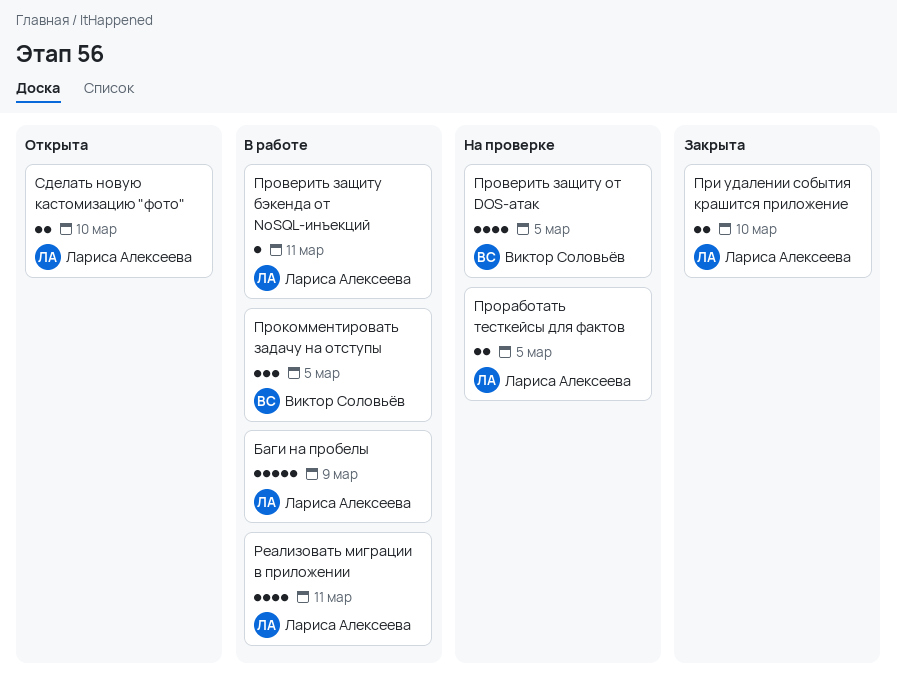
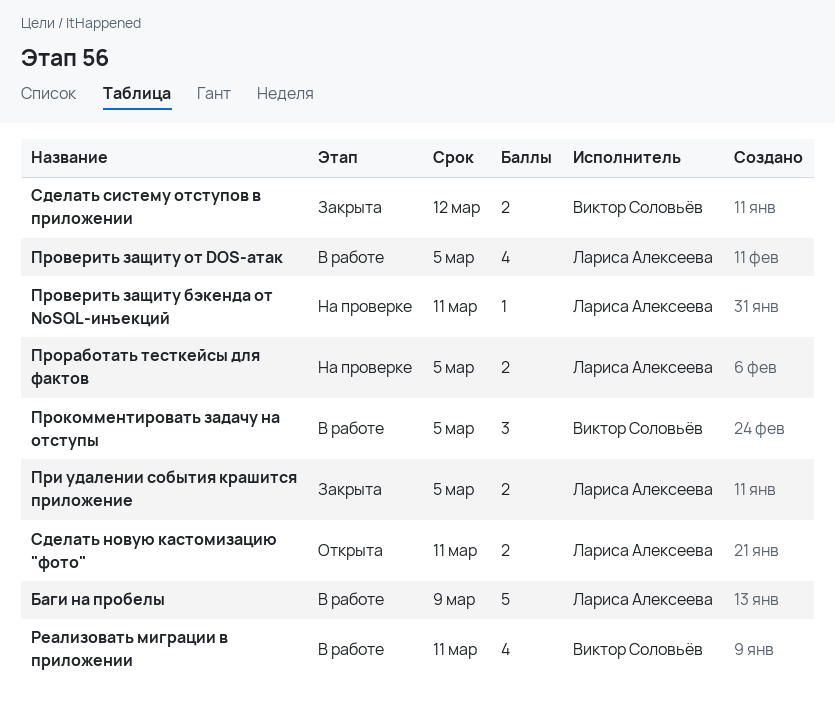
При удалении события крашится приложение, due: Mar 10 -> Mar 5
Проверить защиту бэкенда от NoSQL-инъекций, status: В работе -> На проверке
Проверить защиту от DOS-атак, status: На проверке -> В работе
Проверить защиту от DOS-атак, owner: Виктор Соловьёв -> Лариса Алексеева
Реализовать миграции в приложении, owner: Лариса Алексеева -> Виктор Соловьёв
Сделать новую кастомизацию "фото", due: Mar 10 -> Mar 11
Сделать систему отступов в приложении: none -> present

